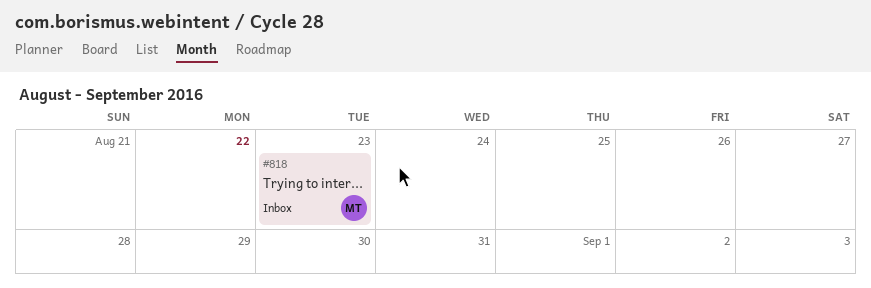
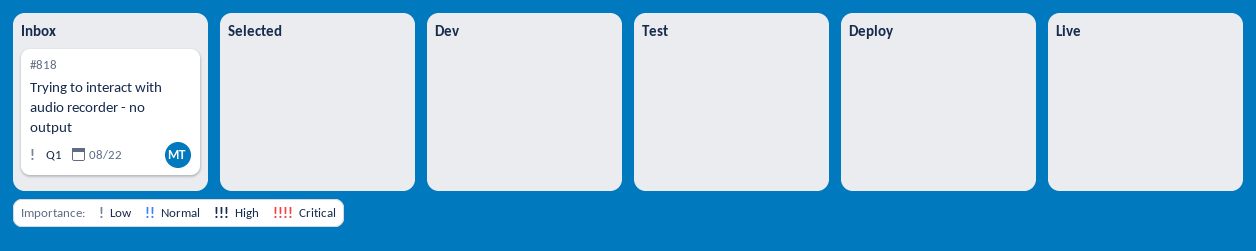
#818, due: Aug 23 -> Aug 22

